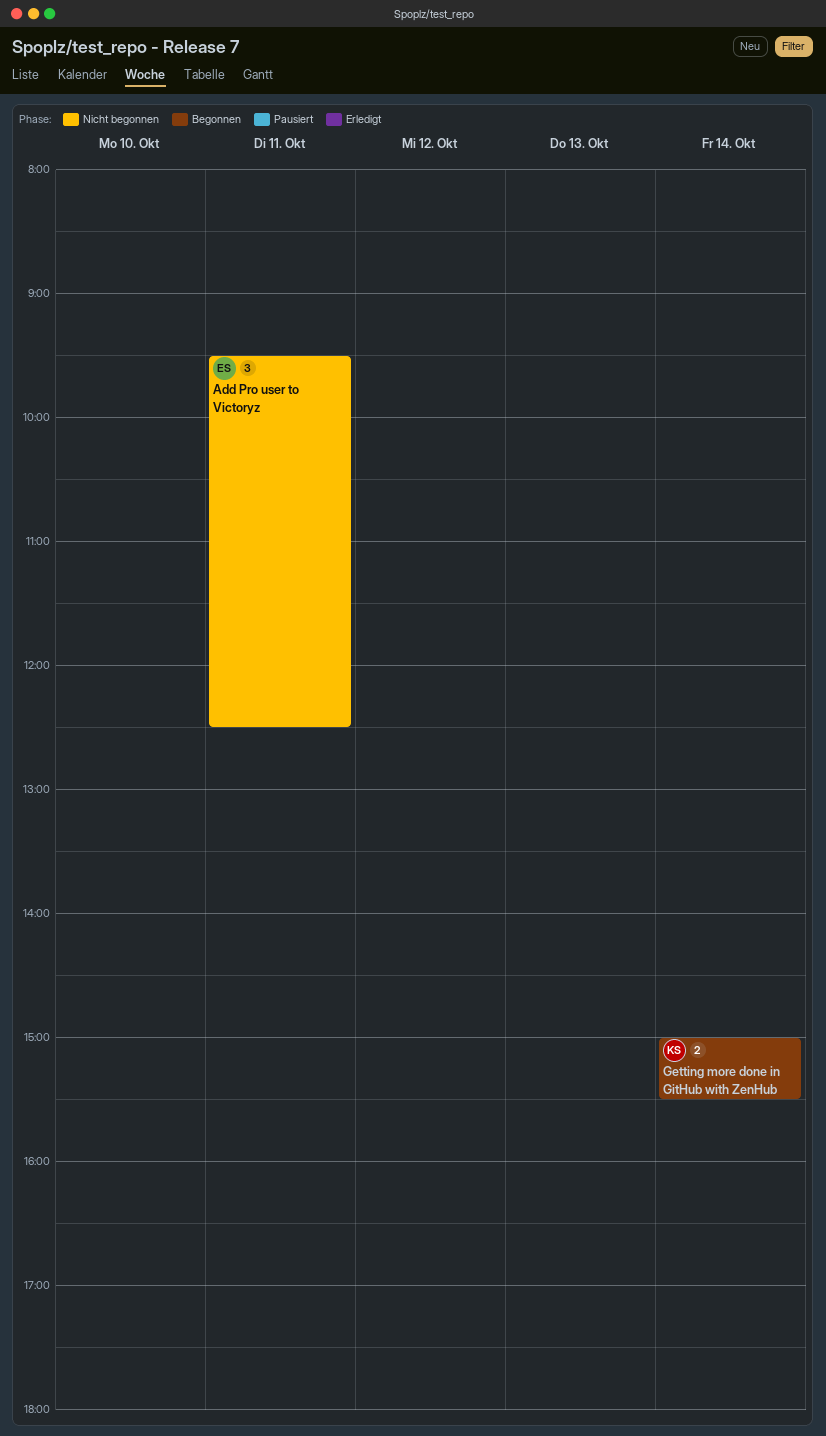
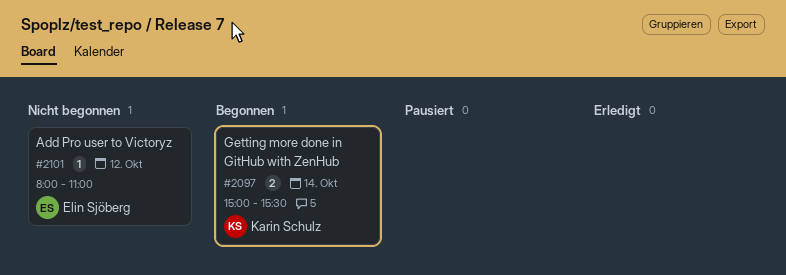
Add Pro user to Victoryz, estimate: 3 -> 1
Add Pro user to Victoryz, day: Oct 11 -> Oct 12
Add Pro user to Victoryz, begins: 09:30 -> 08:00
Add Pro user to Victoryz, ends: 12:30 -> 11:00

